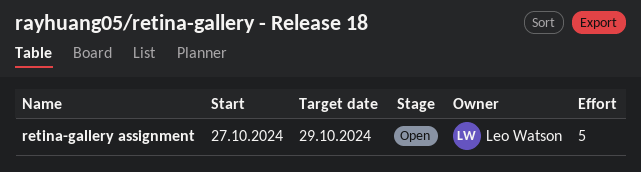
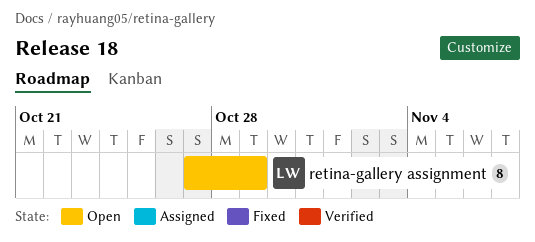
retina-gallery assignment, estimate: 5 -> 8

